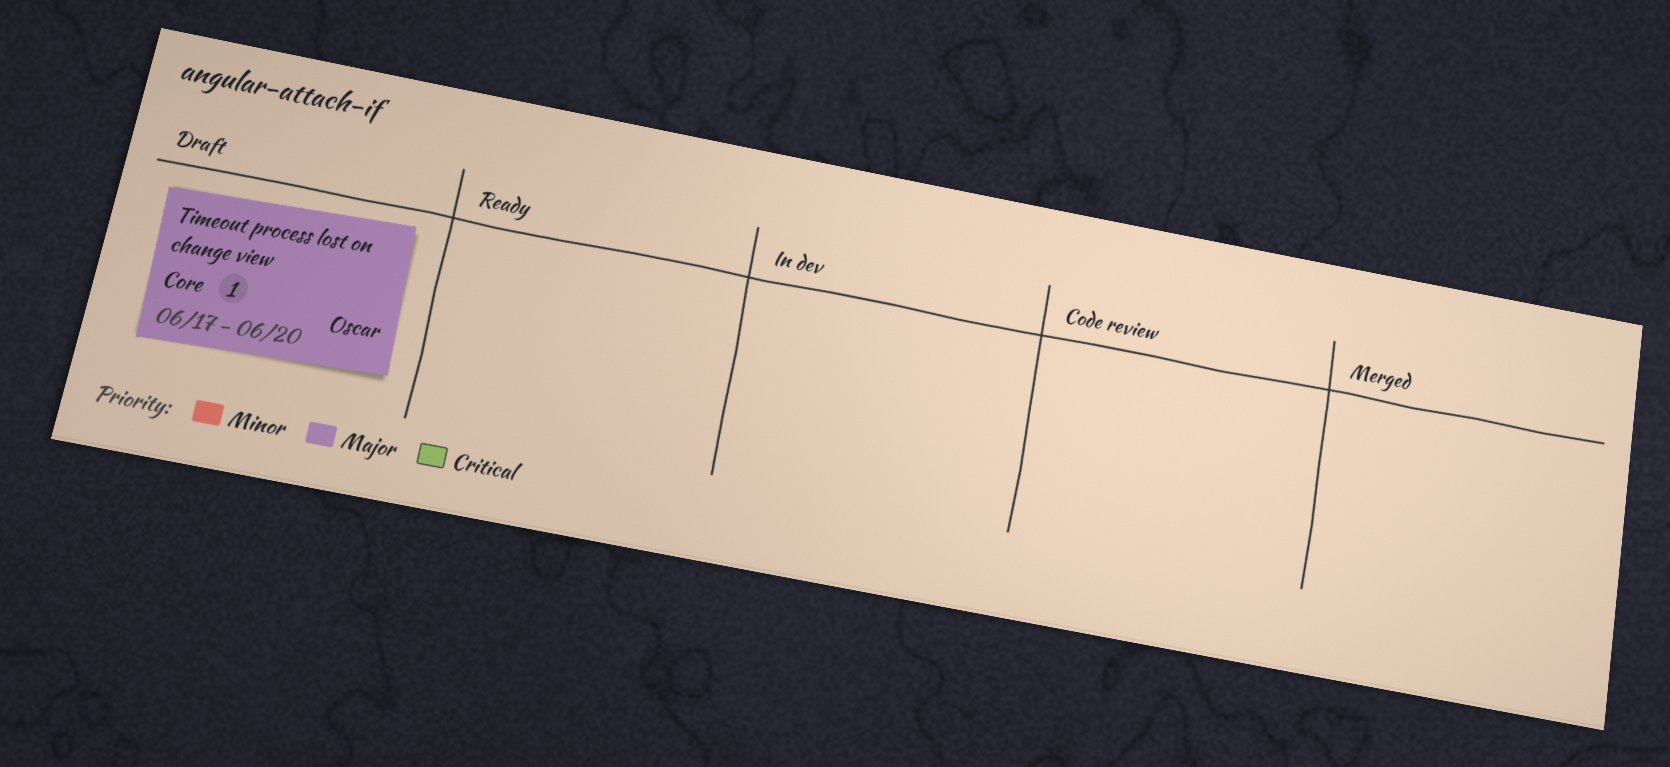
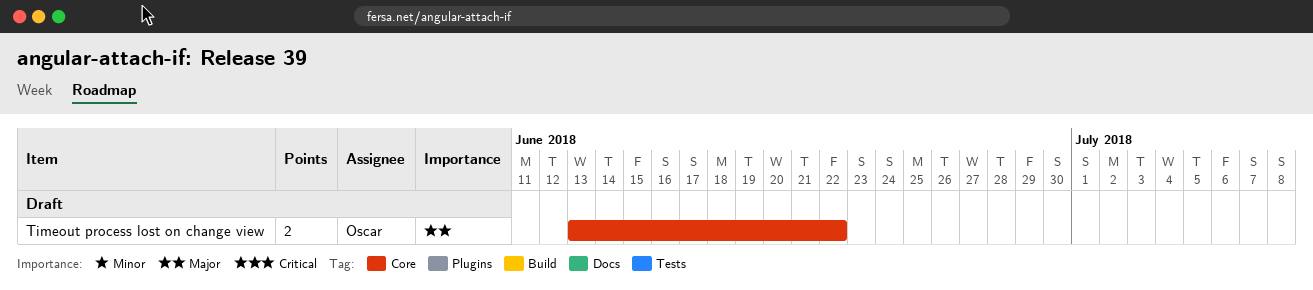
Timeout process lost on change view, estimate: 1 -> 2
Timeout process lost on change view, start: Jun 17 -> Jun 13
Timeout process lost on change view, due: Jun 20 -> Jun 22

